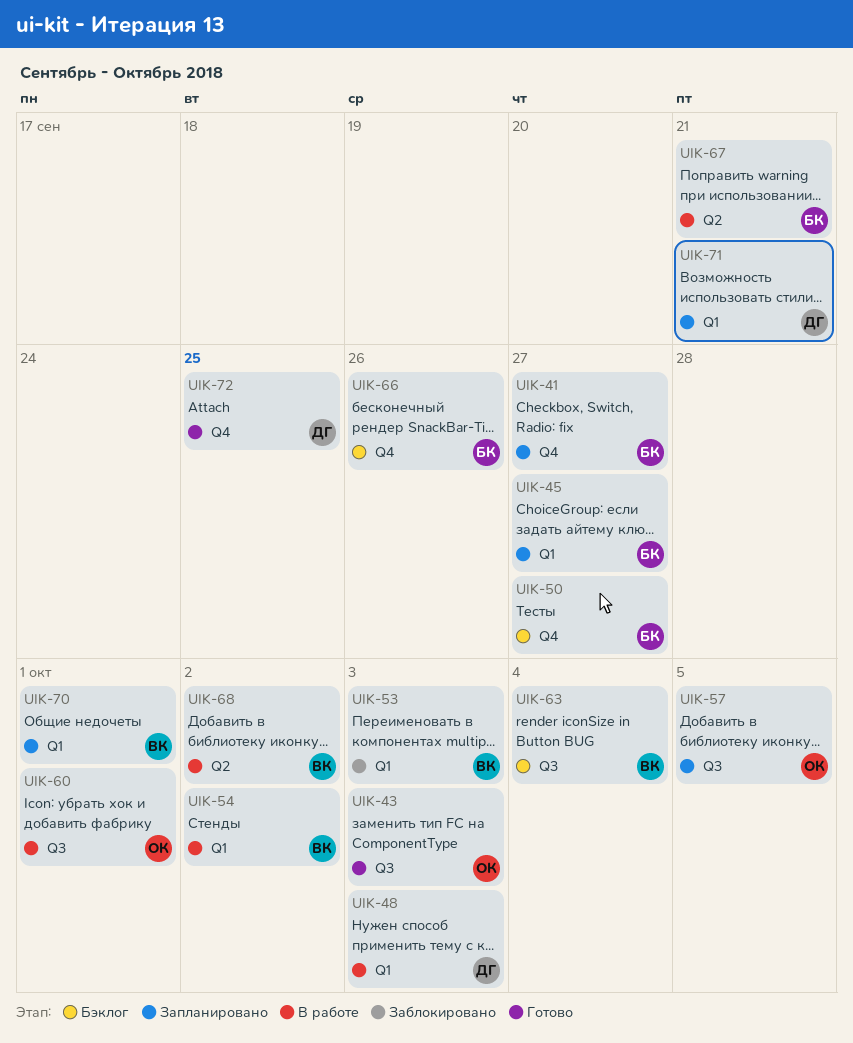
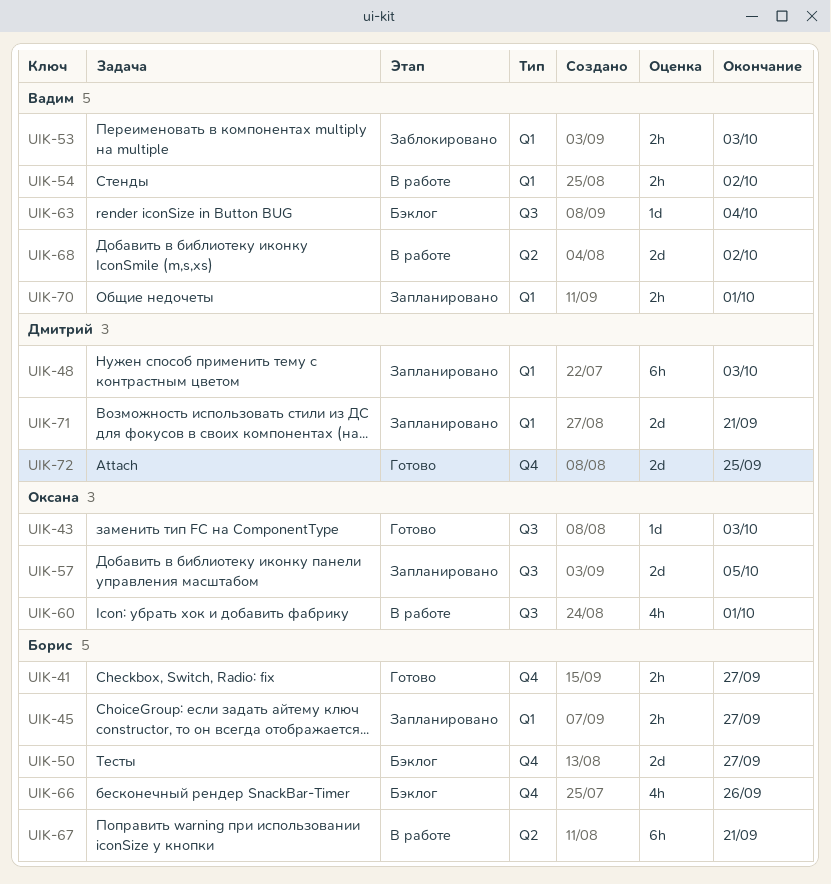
UIK-41, status: Запланировано -> Готово
UIK-48, status: В работе -> Запланировано

